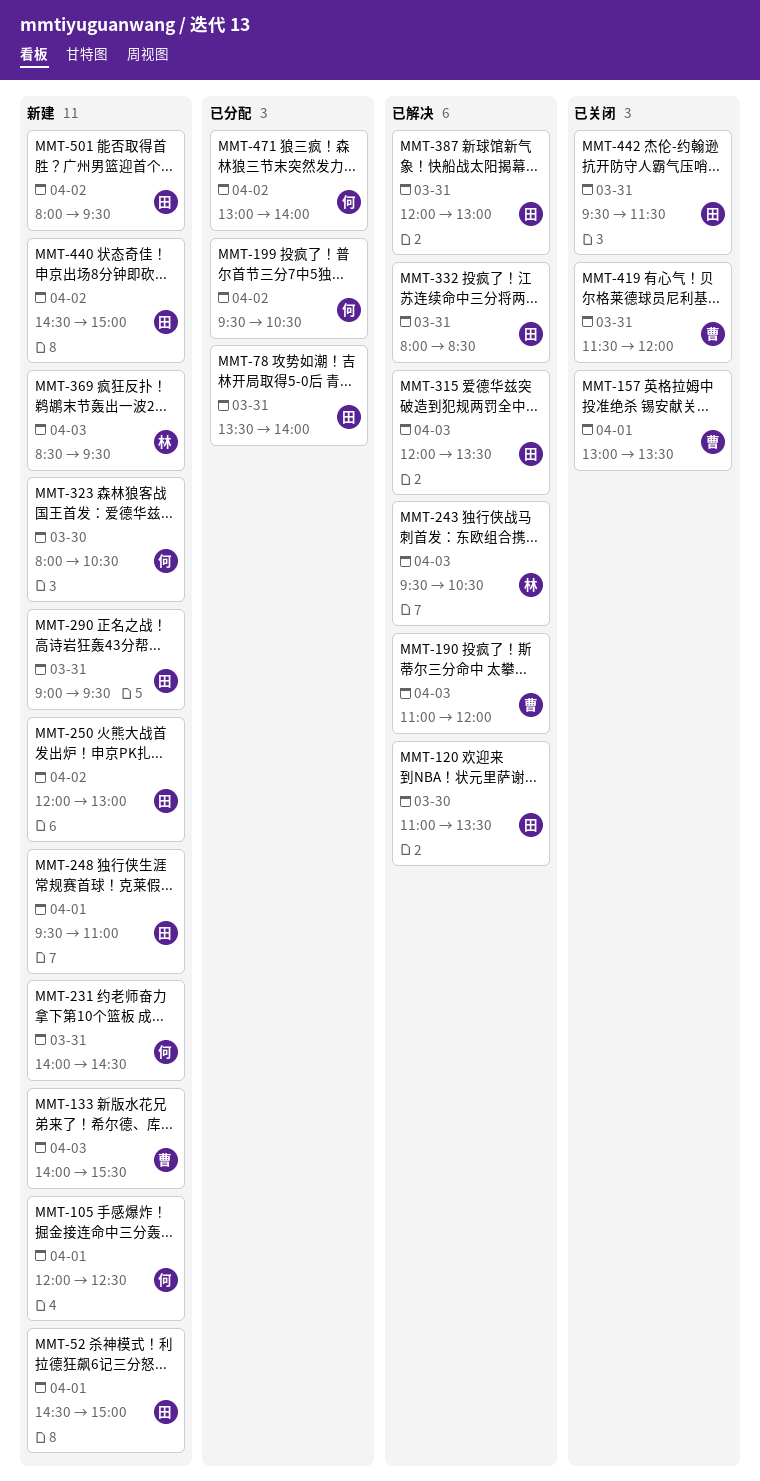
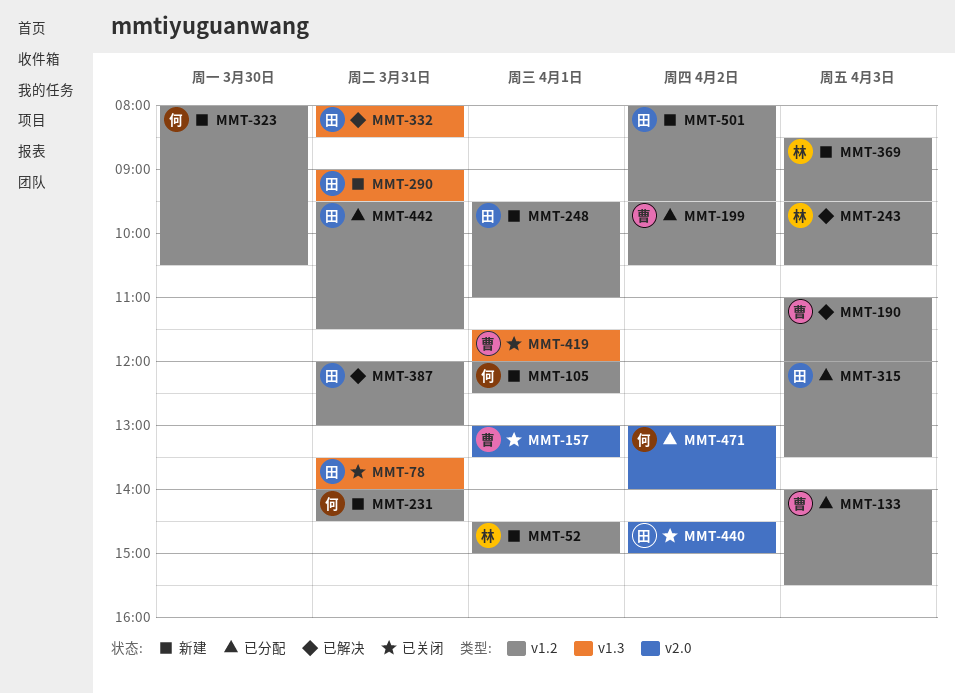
MMT-52, owner: 田 -> 林
MMT-78, status: 已分配 -> 已关闭
MMT-120: present -> none
MMT-133, status: 新建 -> 已分配
MMT-199, owner: 何 -> 曹
MMT-250: present -> none
MMT-315, status: 已解决 -> 已分配
MMT-419, day: Mar 31 -> Apr 1
MMT-440, status: 新建 -> 已关闭
MMT-442, status: 已关闭 -> 已分配

